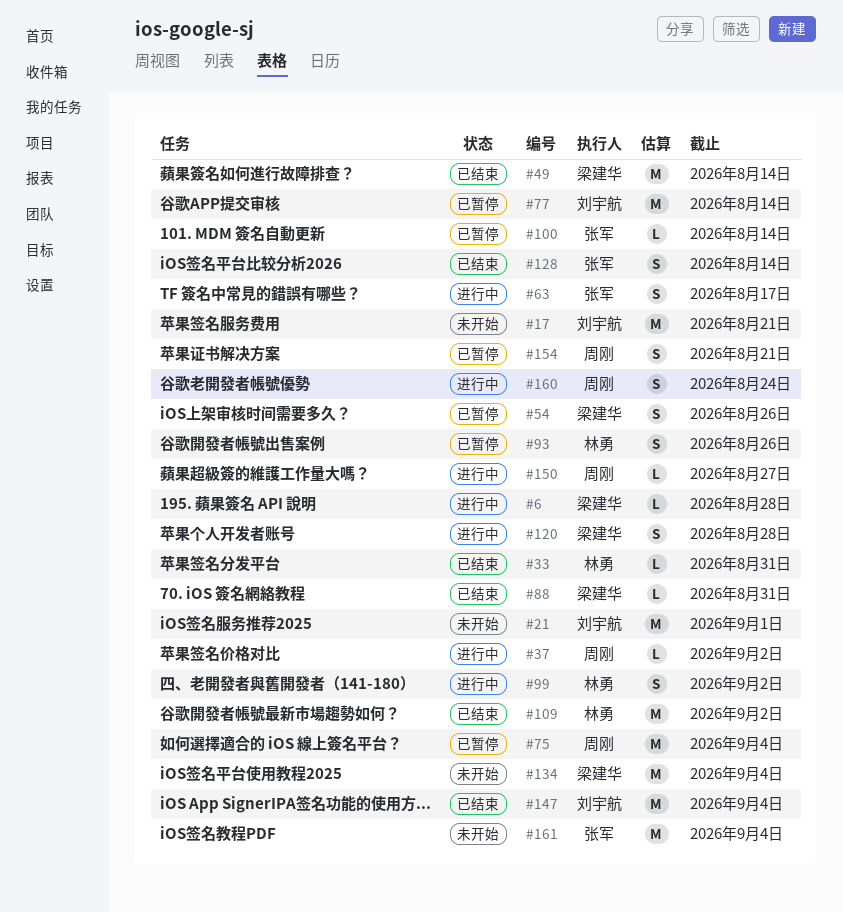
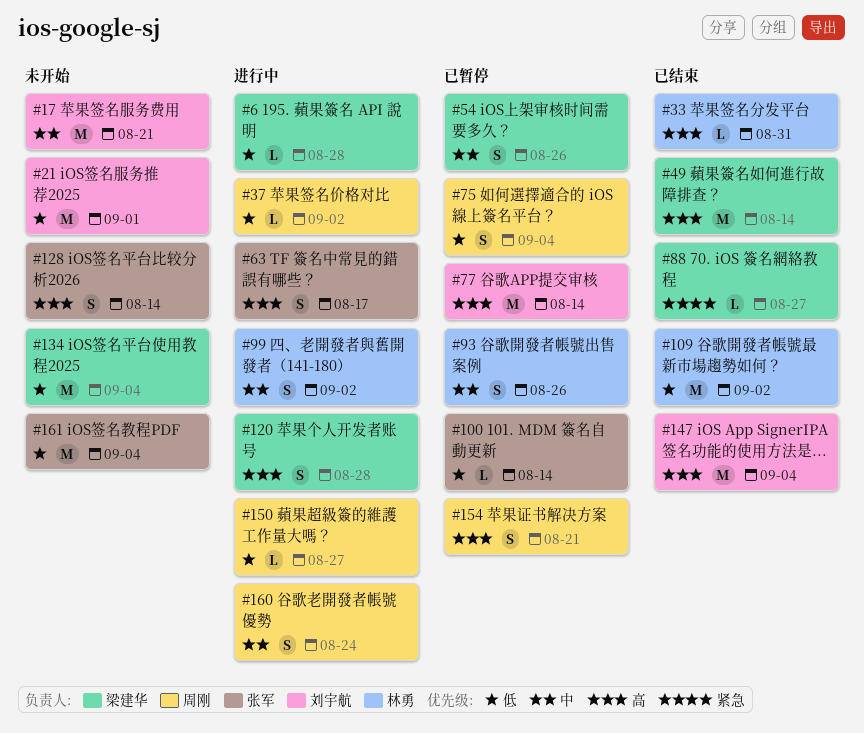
#75, estimate: M -> S
#88, due: Aug 31 -> Aug 27
#128, status: 已结束 -> 未开始

